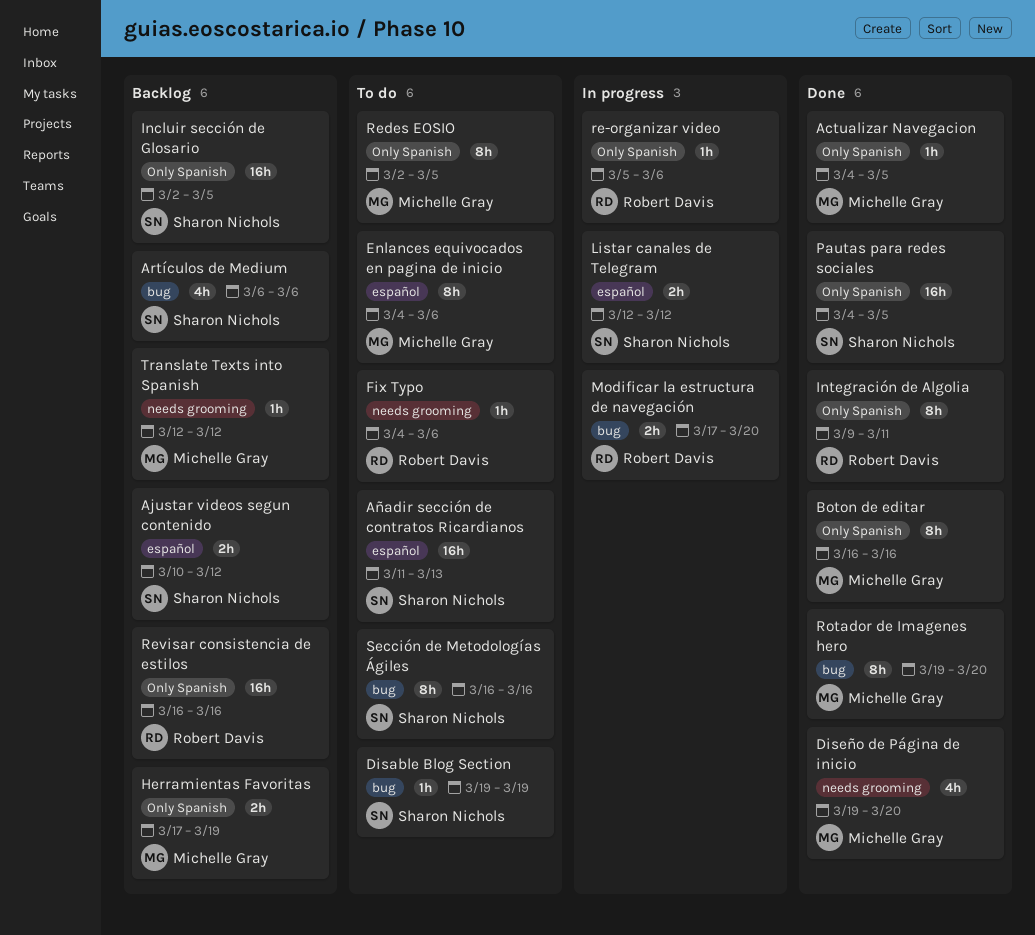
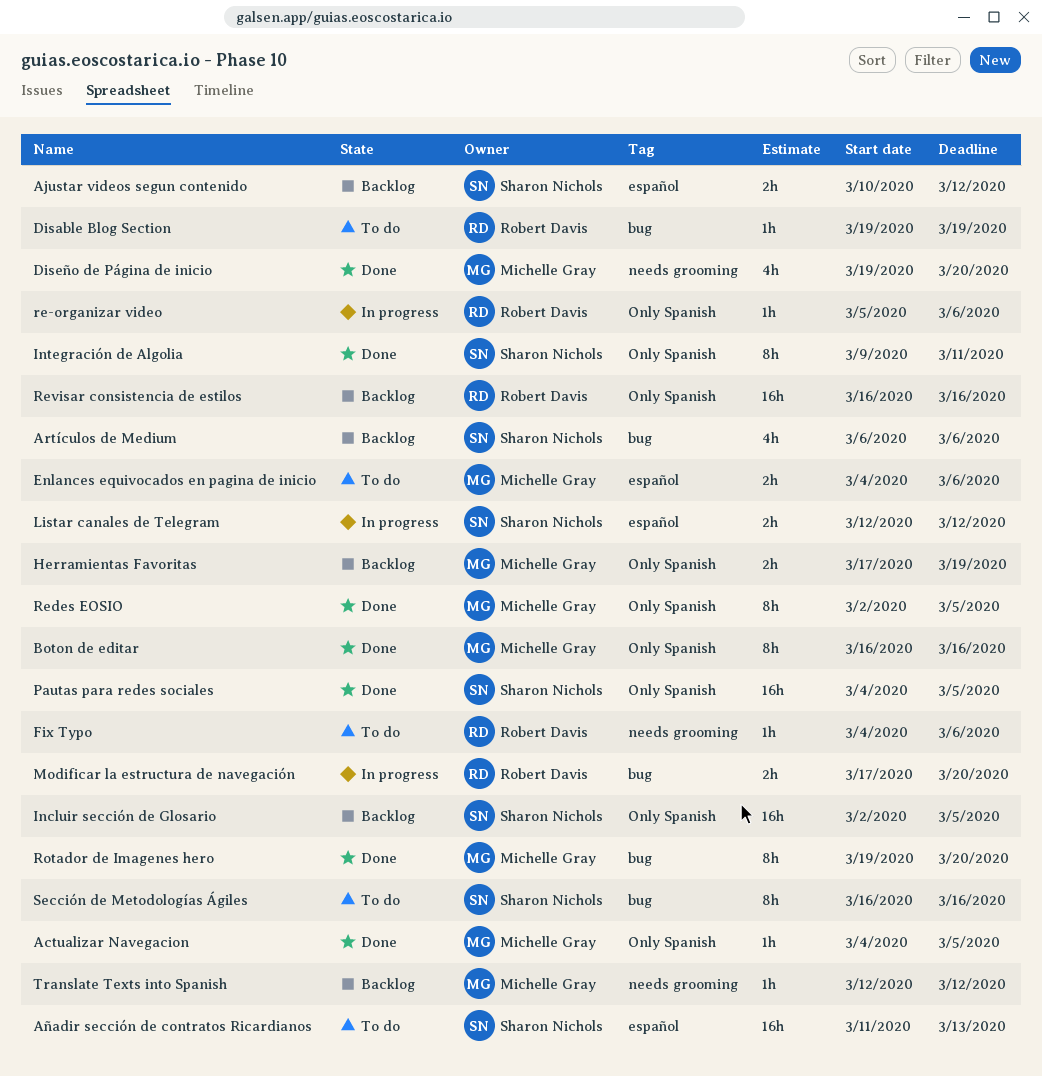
Disable Blog Section, owner: Sharon Nichols -> Robert Davis
Enlances equivocados en pagina de inicio, estimate: 8h -> 2h
Integración de Algolia, owner: Robert Davis -> Sharon Nichols
Redes EOSIO, status: To do -> Done

